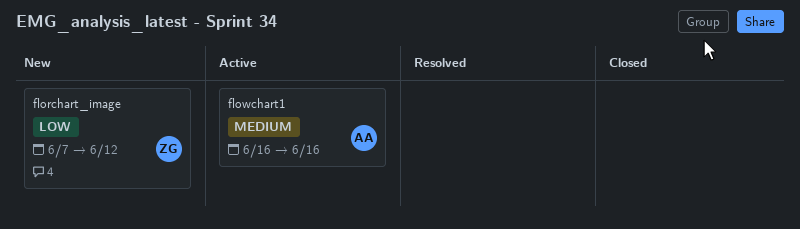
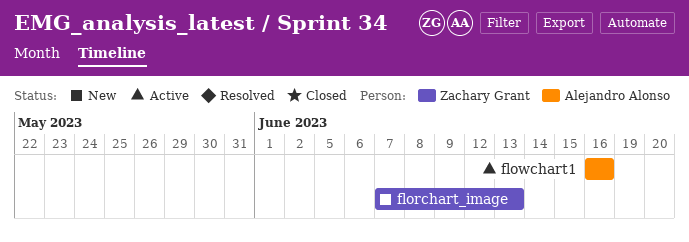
florchart_image, due: Jun 12 -> Jun 13

